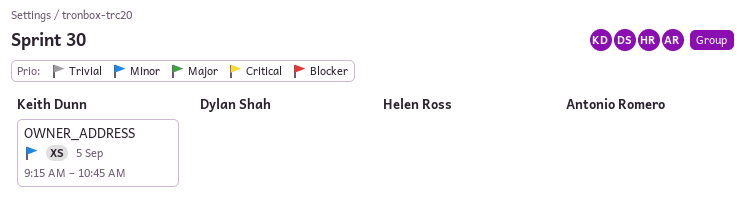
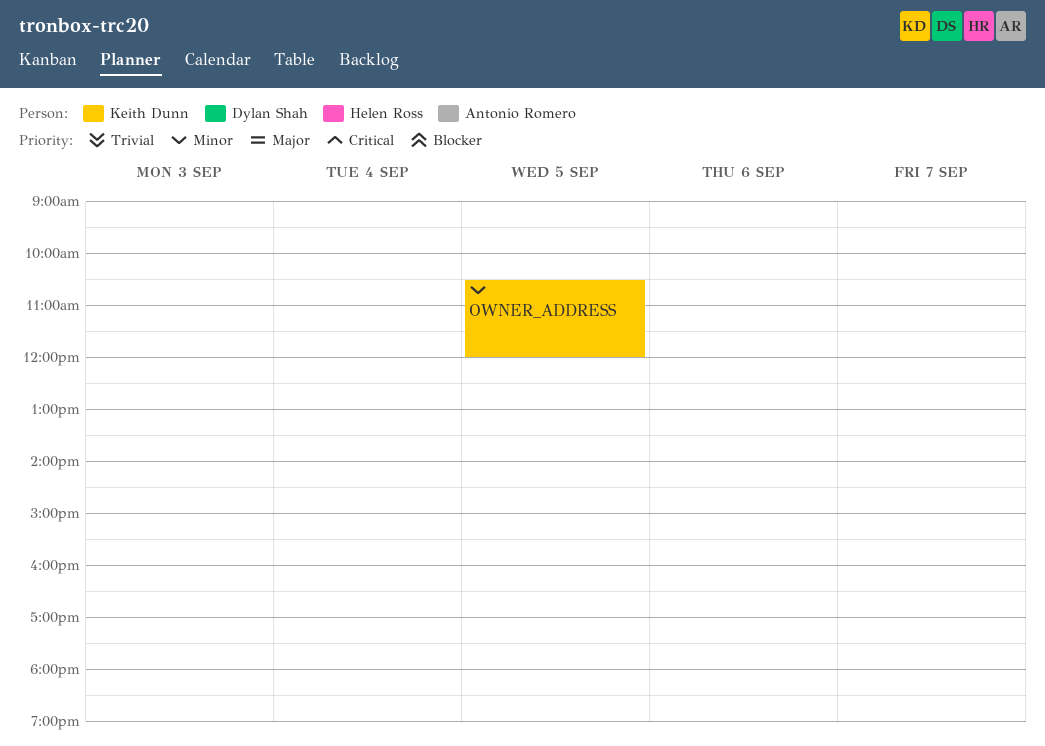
OWNER_ADDRESS, begins: 09:15 -> 10:30
OWNER_ADDRESS, ends: 10:45 -> 12:00

